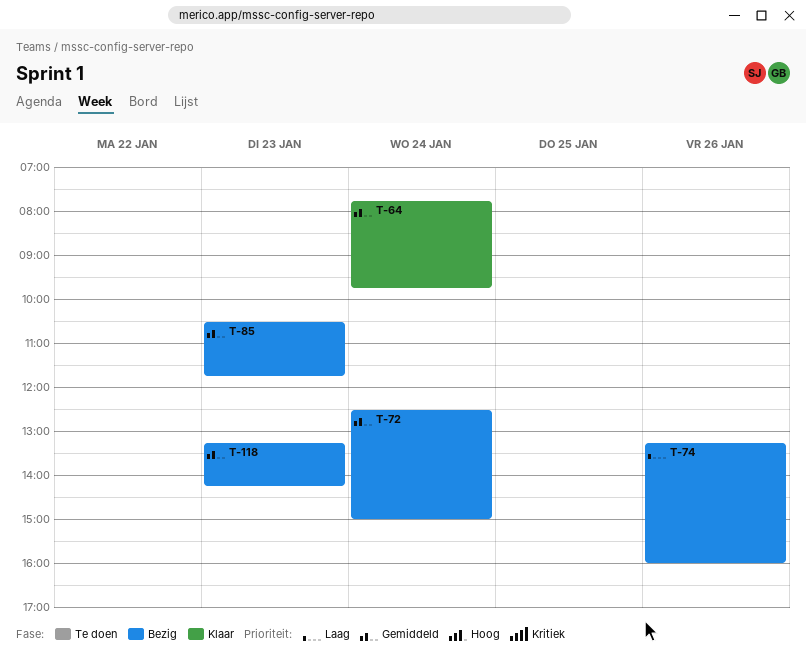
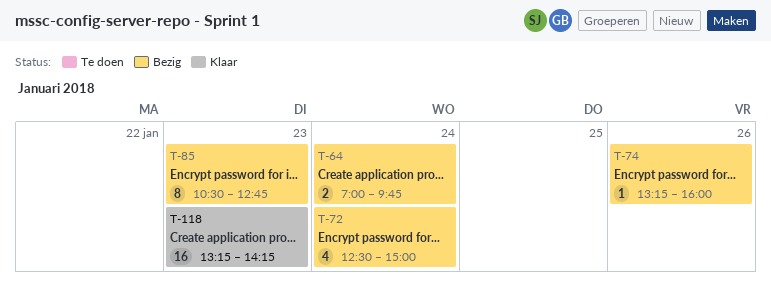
T-64, status: Klaar -> Bezig
T-64, begins: 07:45 -> 07:00
T-85, ends: 11:45 -> 12:45
T-118, status: Bezig -> Klaar

